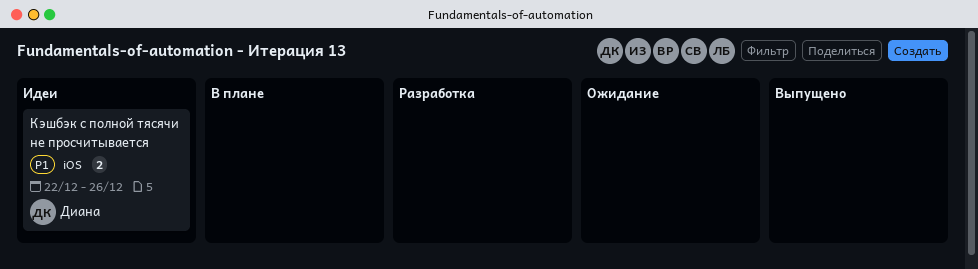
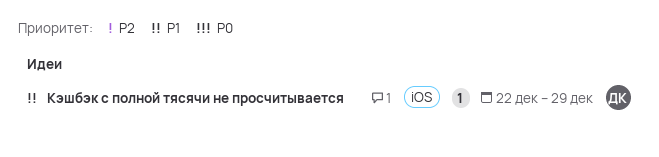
Кэшбэк с полной тясячи не просчитывается, estimate: 2 -> 1
Кэшбэк с полной тясячи не просчитывается, due: Dec 26 -> Dec 29

